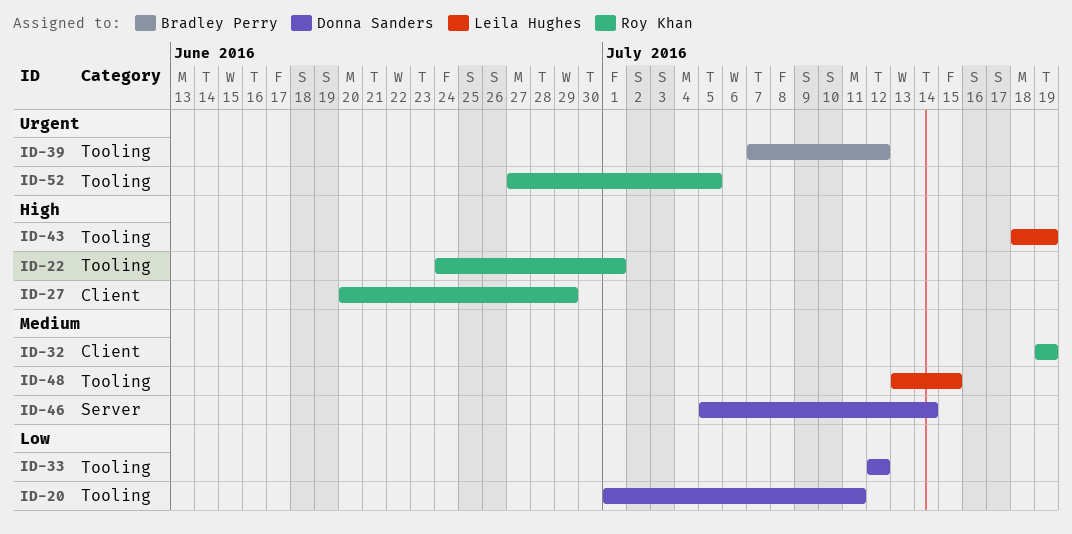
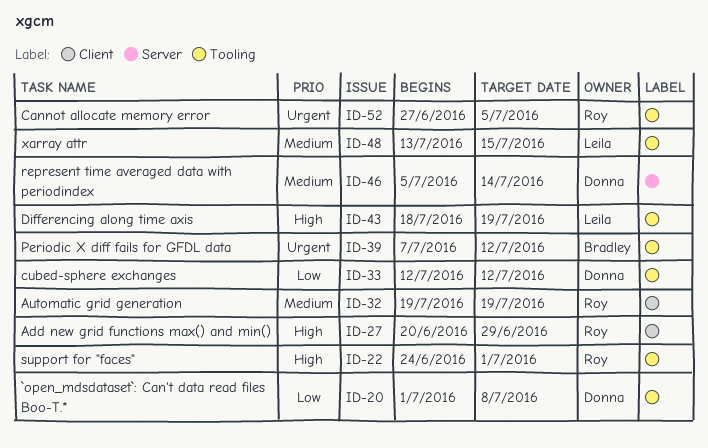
ID-20, due: Jul 11 -> Jul 8

